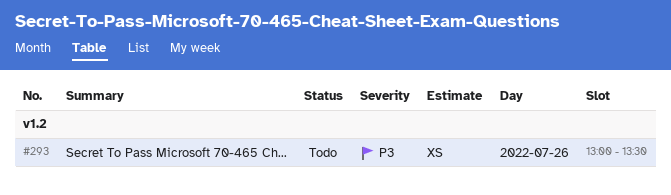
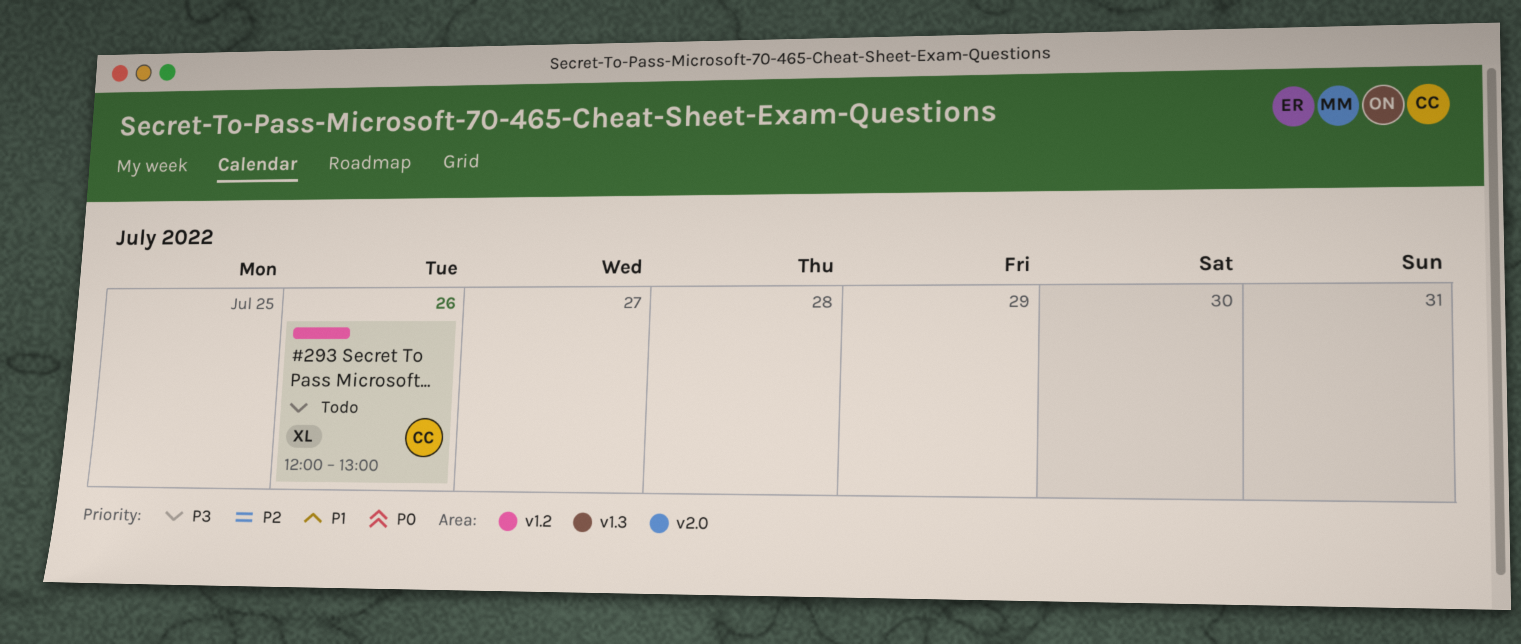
#293, estimate: XS -> XL
#293, begins: 13:00 -> 12:00
#293, ends: 13:30 -> 13:00

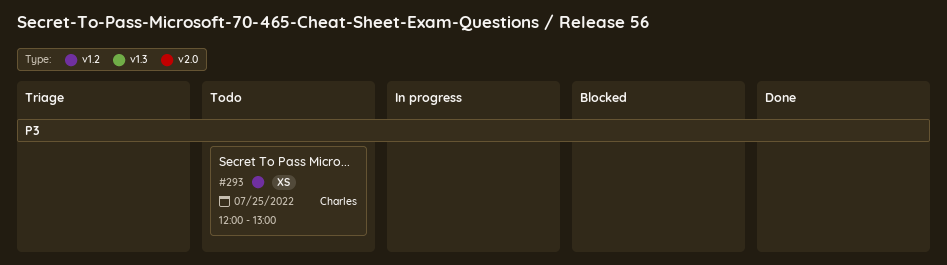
#293, estimate: XL -> XS
#293, day: Jul 26 -> Jul 25

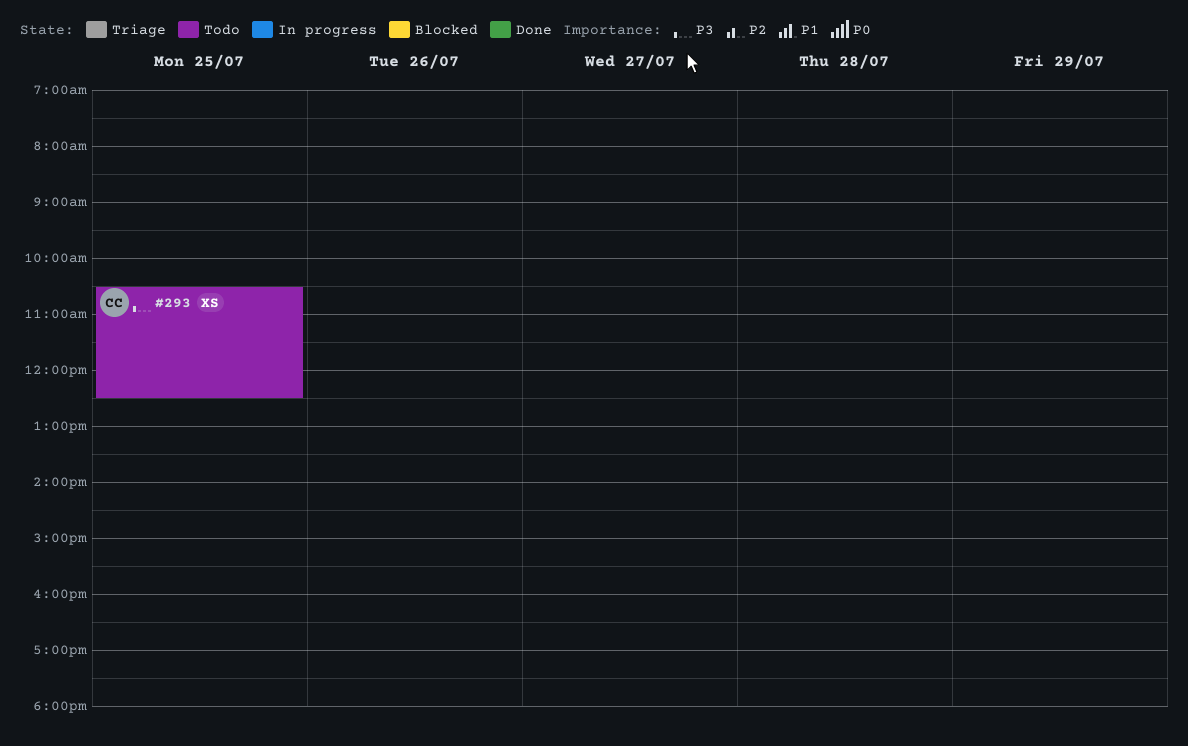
#293, begins: 12:00 -> 10:30
#293, ends: 13:00 -> 12:30

